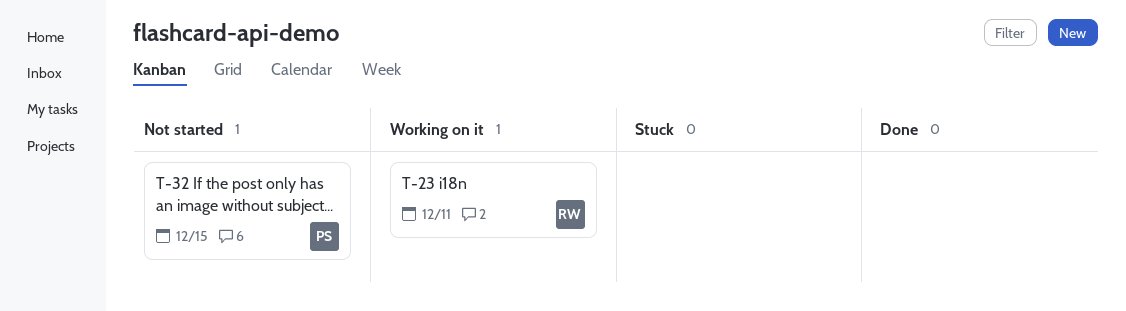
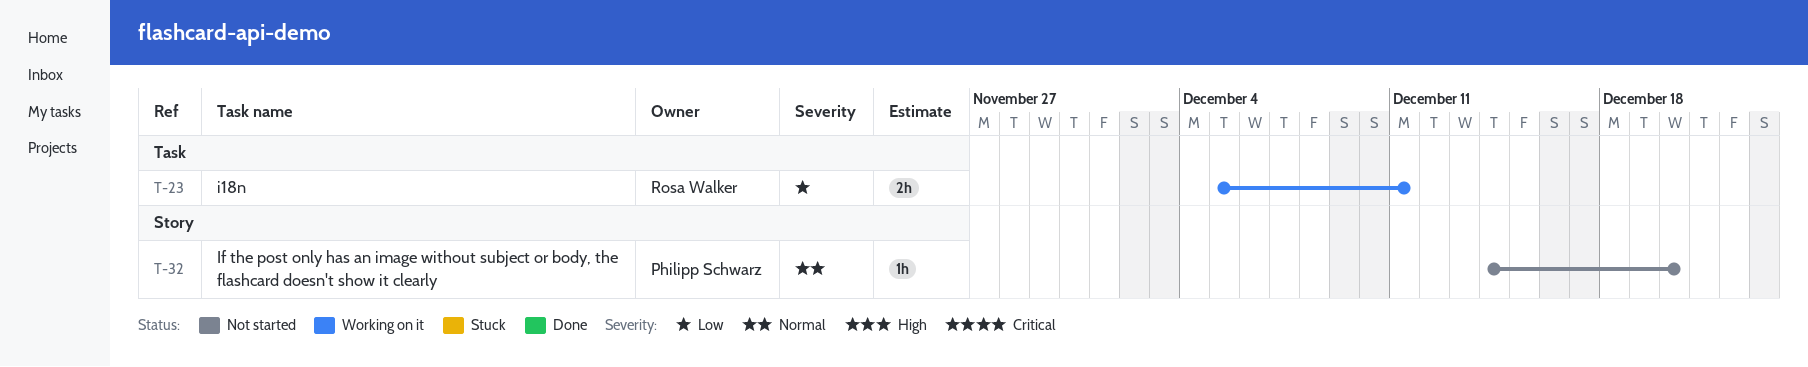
T-32, due: Dec 15 -> Dec 20

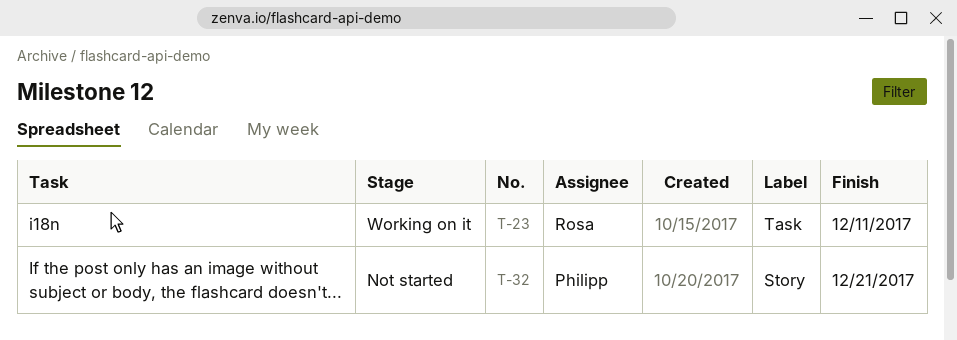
T-32, due: Dec 20 -> Dec 21

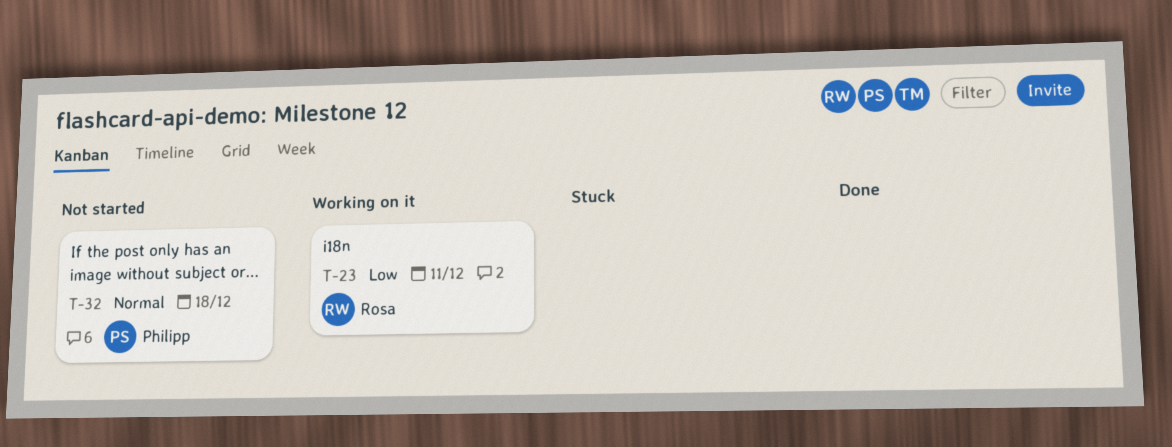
T-32, due: Dec 21 -> Dec 18

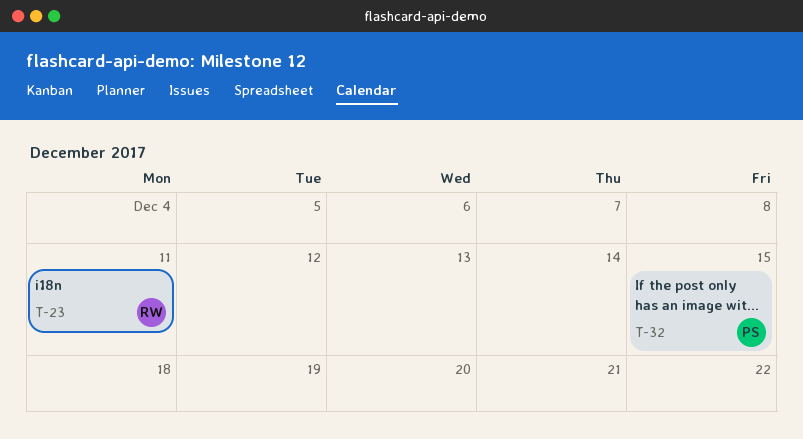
T-32, due: Dec 18 -> Dec 15

